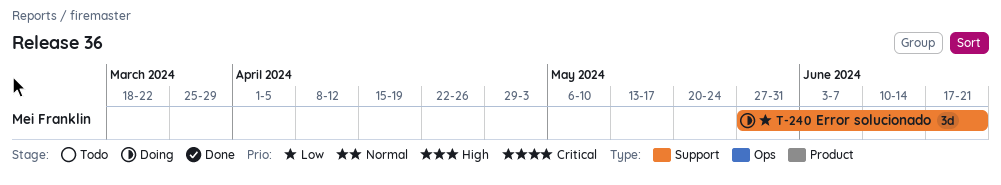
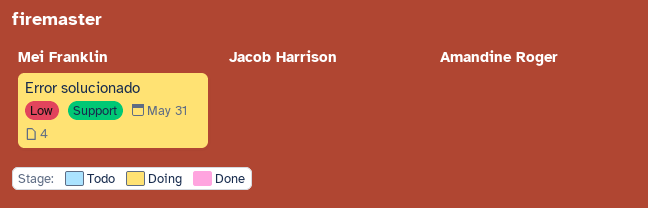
Error solucionado, due: Jun 21 -> May 31

